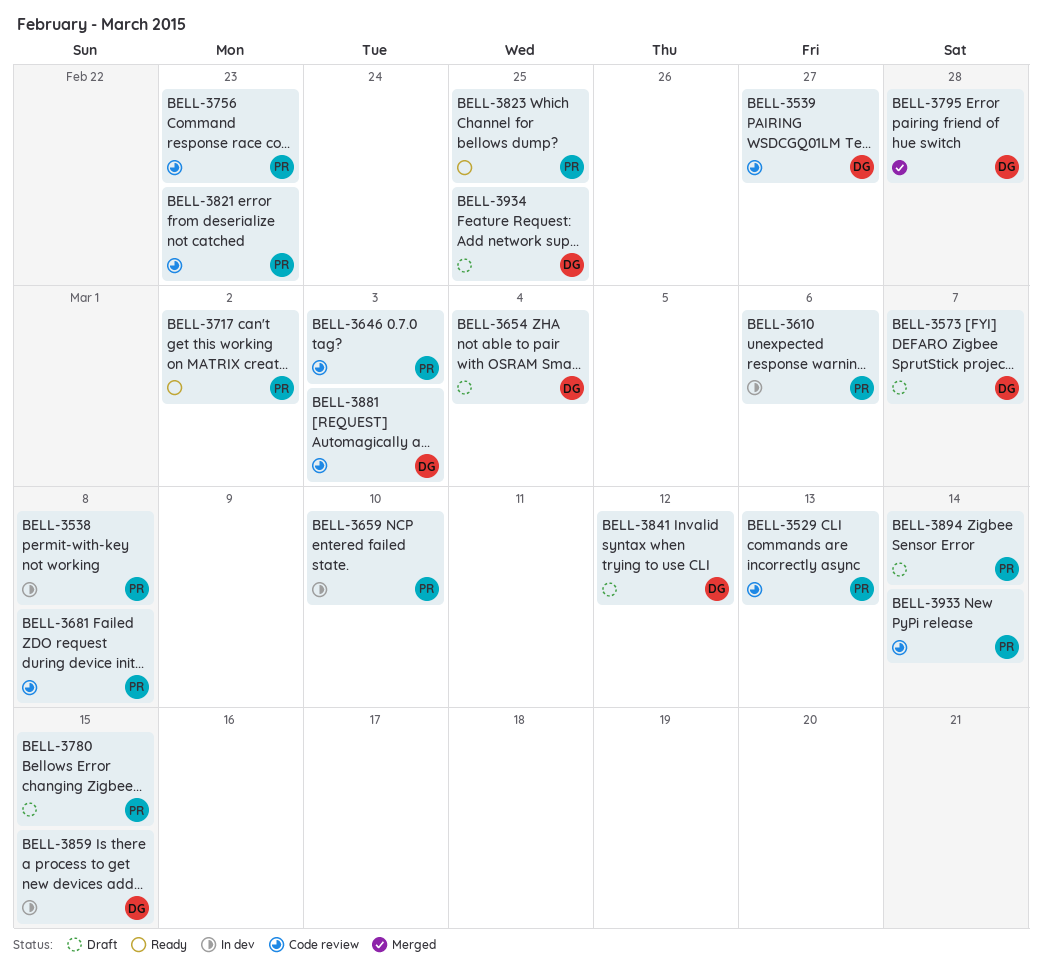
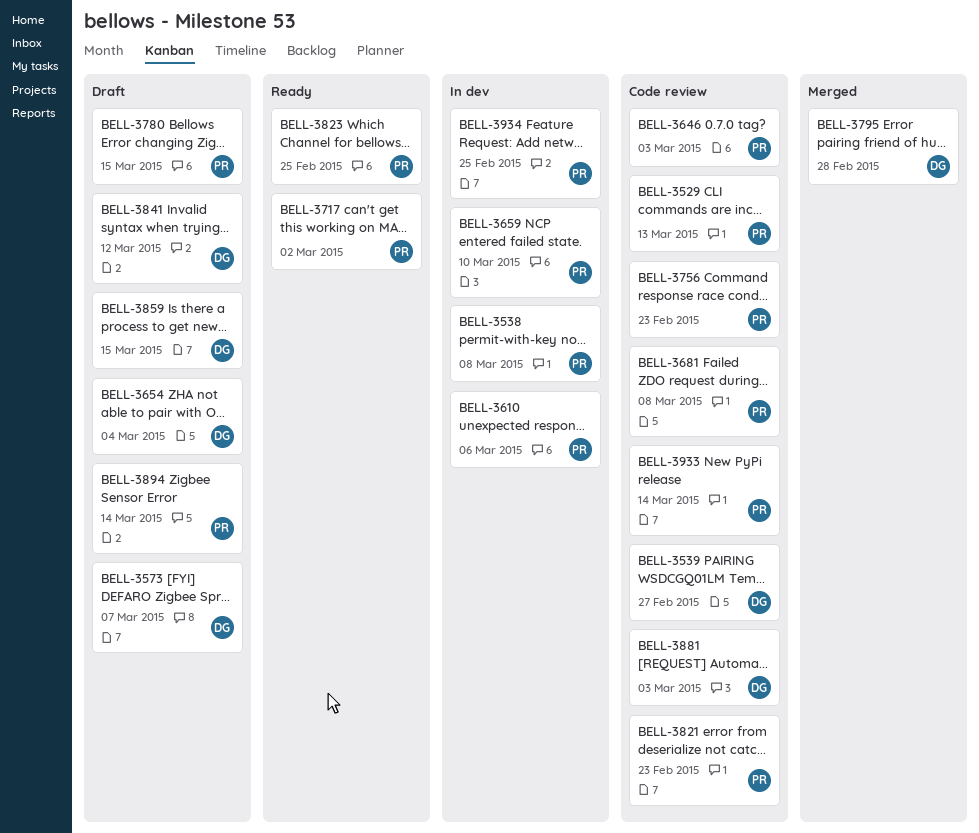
BELL-3859, status: In dev -> Draft
BELL-3934, status: Draft -> In dev
BELL-3934, owner: DG -> PR

